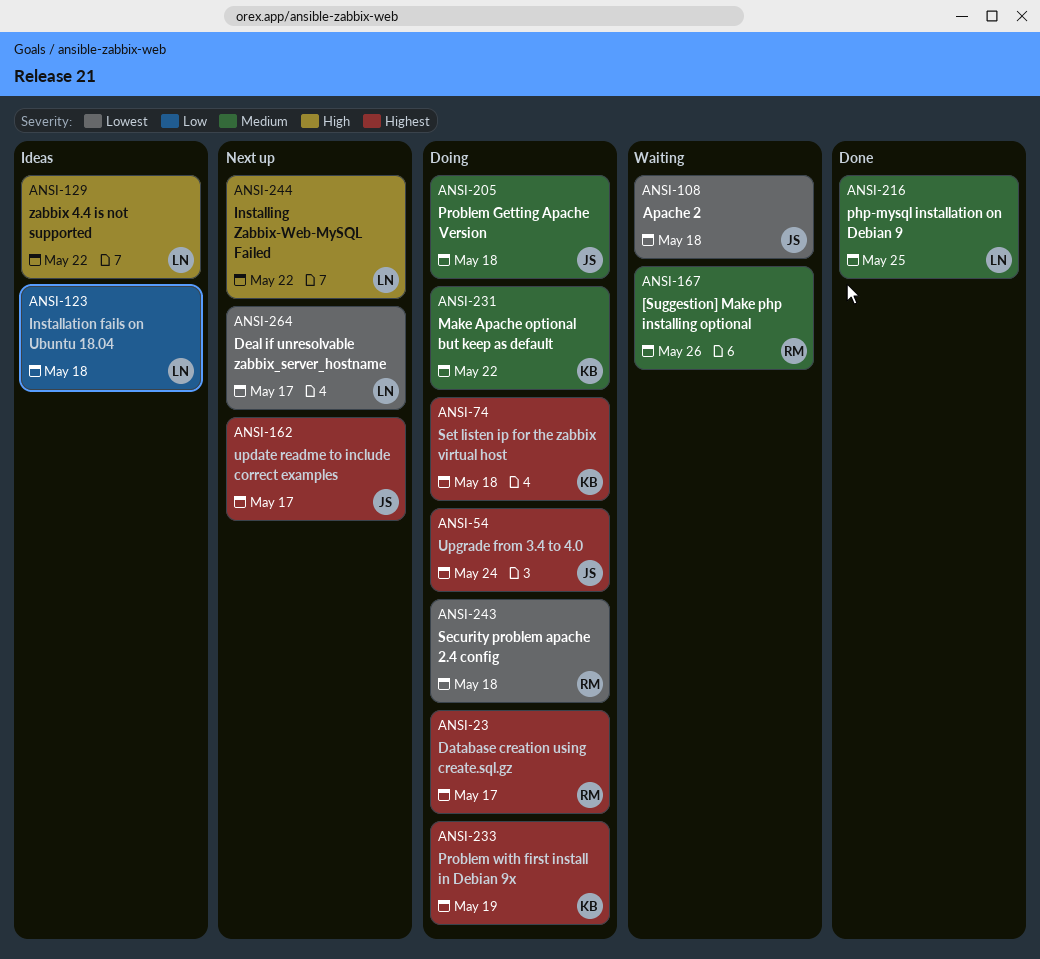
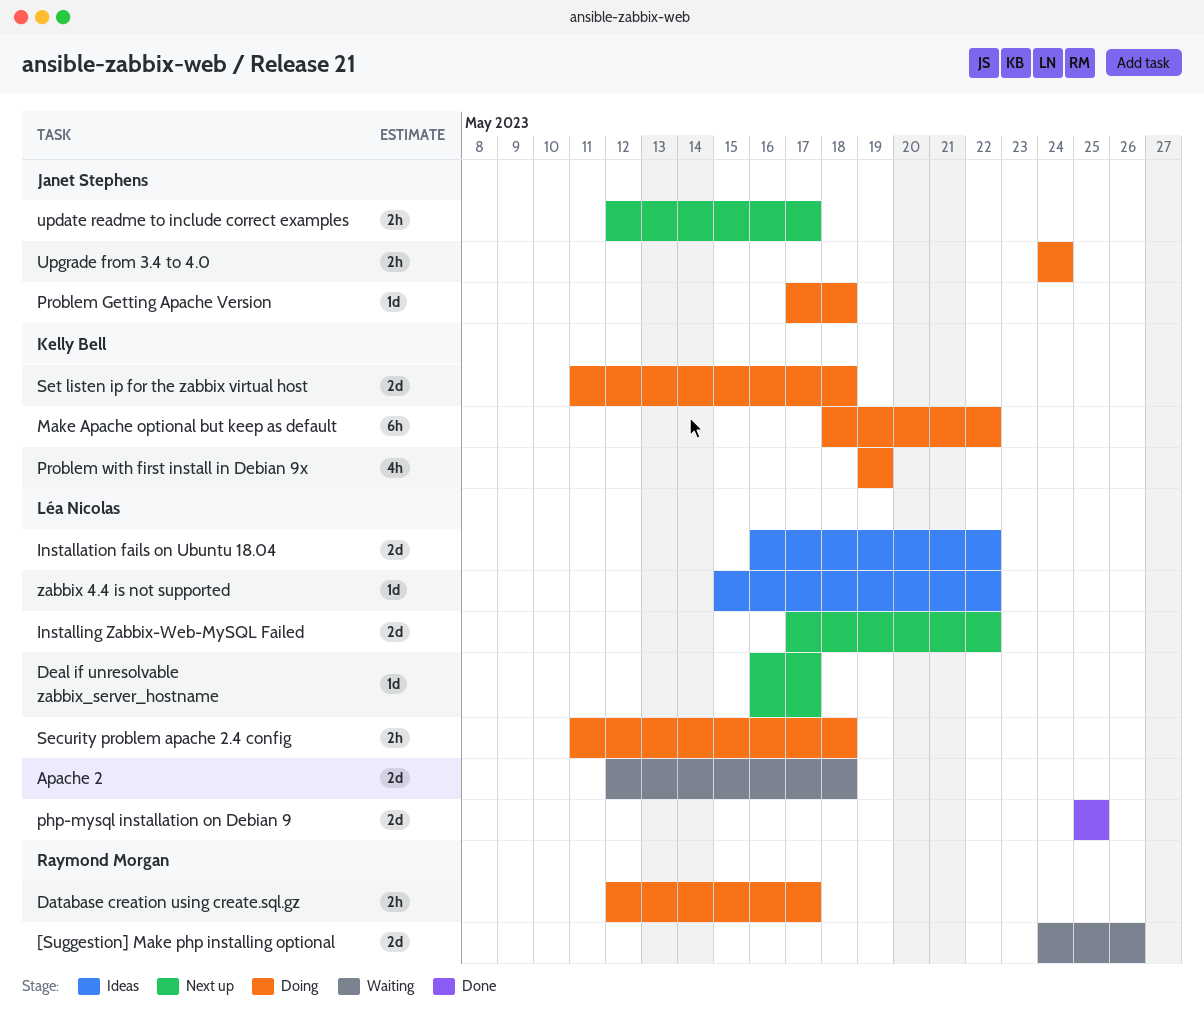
Apache 2, owner: Janet Stephens -> Léa Nicolas
Installation fails on Ubuntu 18.04, due: May 18 -> May 22
Security problem apache 2.4 config, owner: Raymond Morgan -> Léa Nicolas

